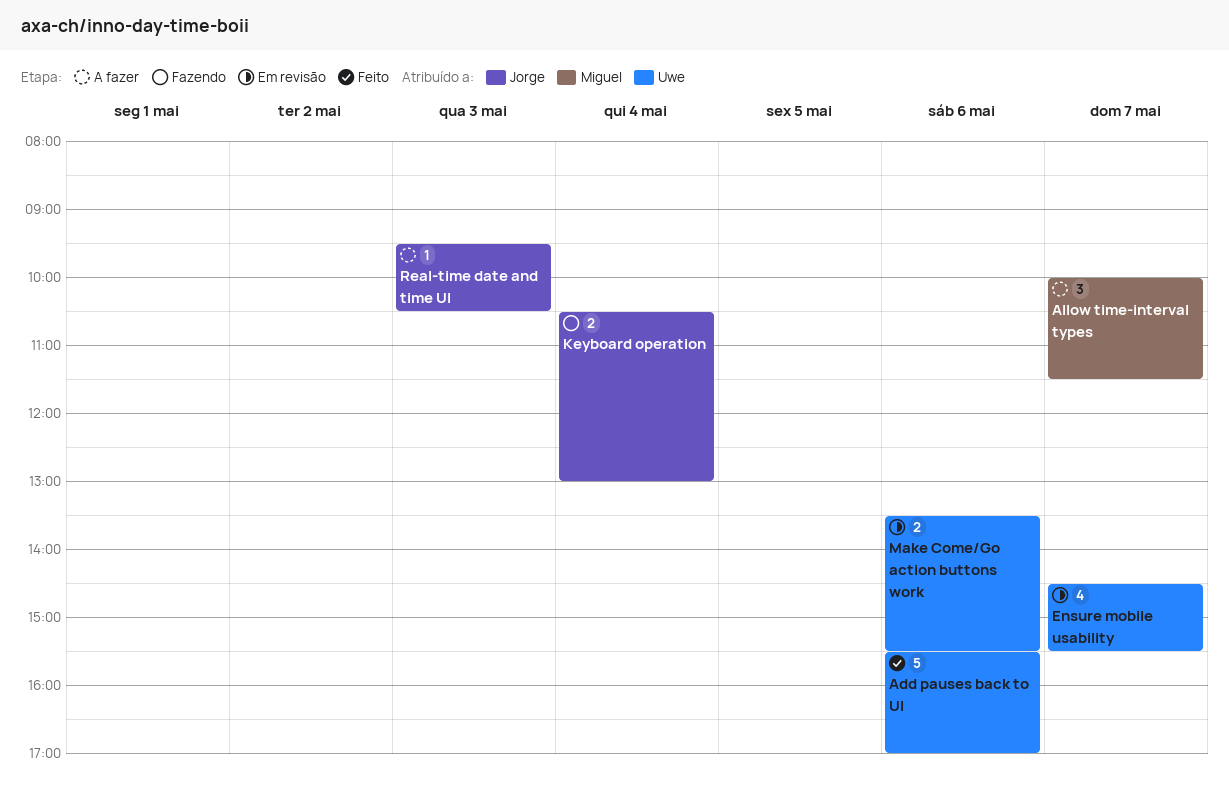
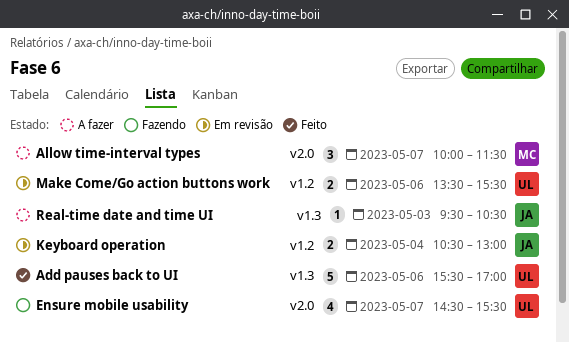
Ensure mobile usability, status: Em revisão -> Fazendo
Keyboard operation, status: Fazendo -> Em revisão

